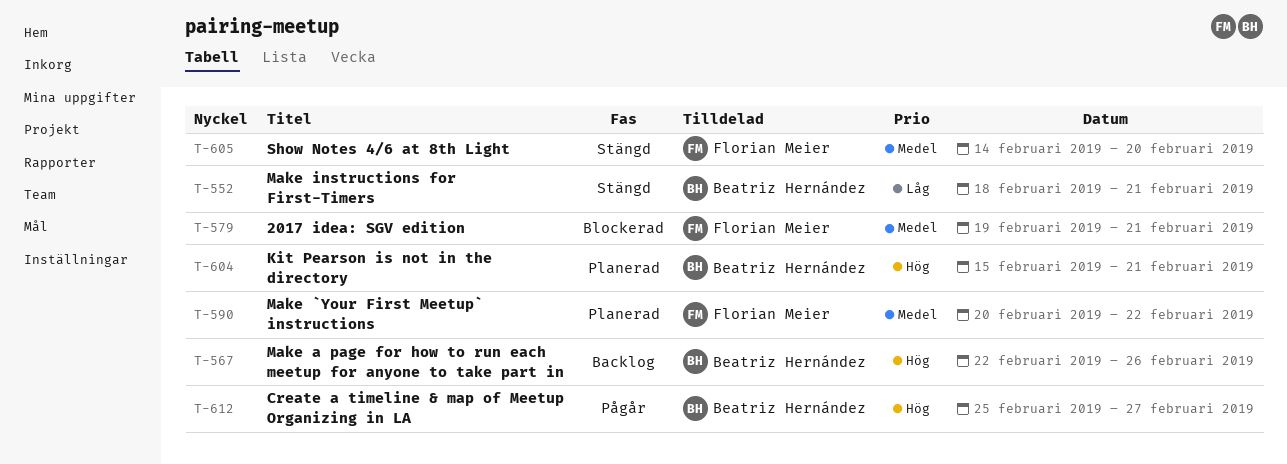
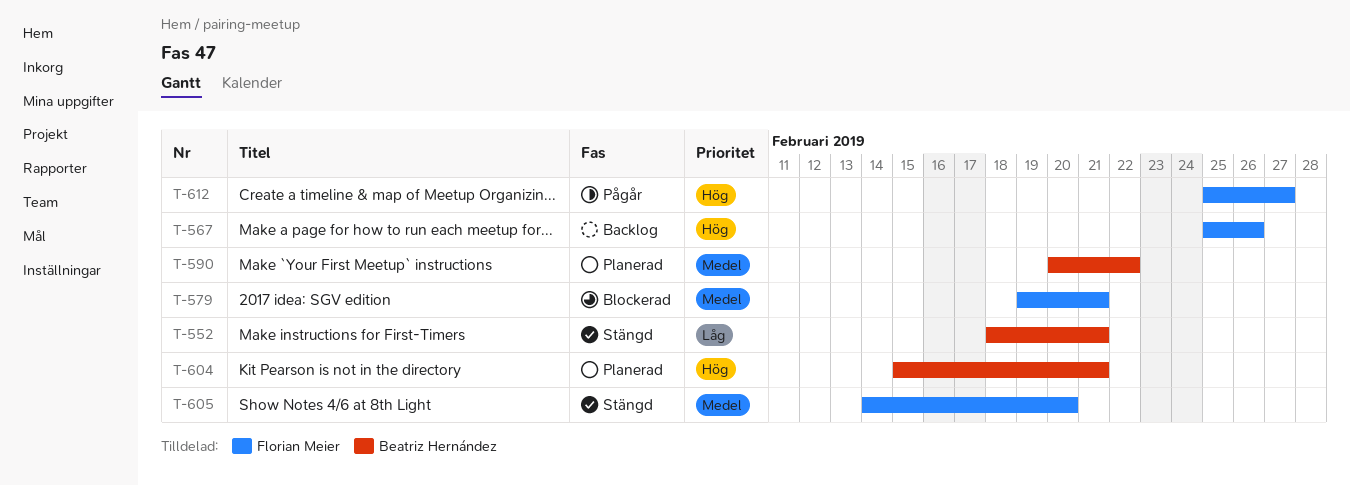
T-567, owner: Beatriz Hernández -> Florian Meier
T-567, start: Feb 22 -> Feb 25
T-590, owner: Florian Meier -> Beatriz Hernández
T-612, owner: Beatriz Hernández -> Florian Meier

